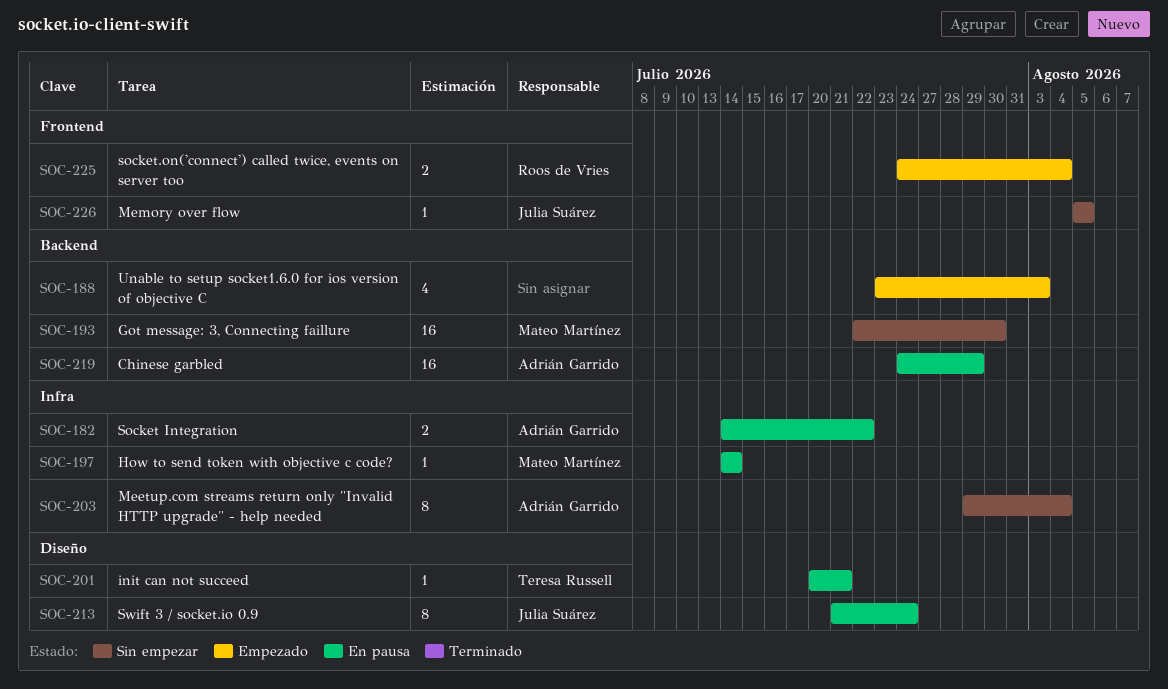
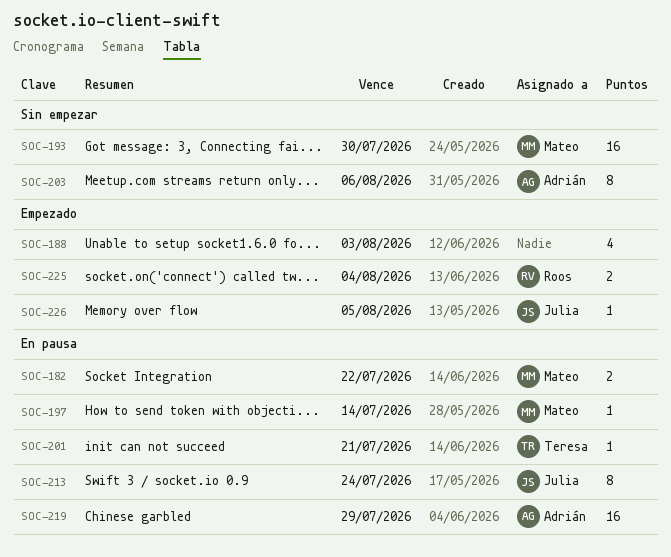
SOC-182, owner: Adrián Garrido -> Mateo Martínez
SOC-203, due: Aug 4 -> Aug 6
SOC-226, status: Sin empezar -> Empezado

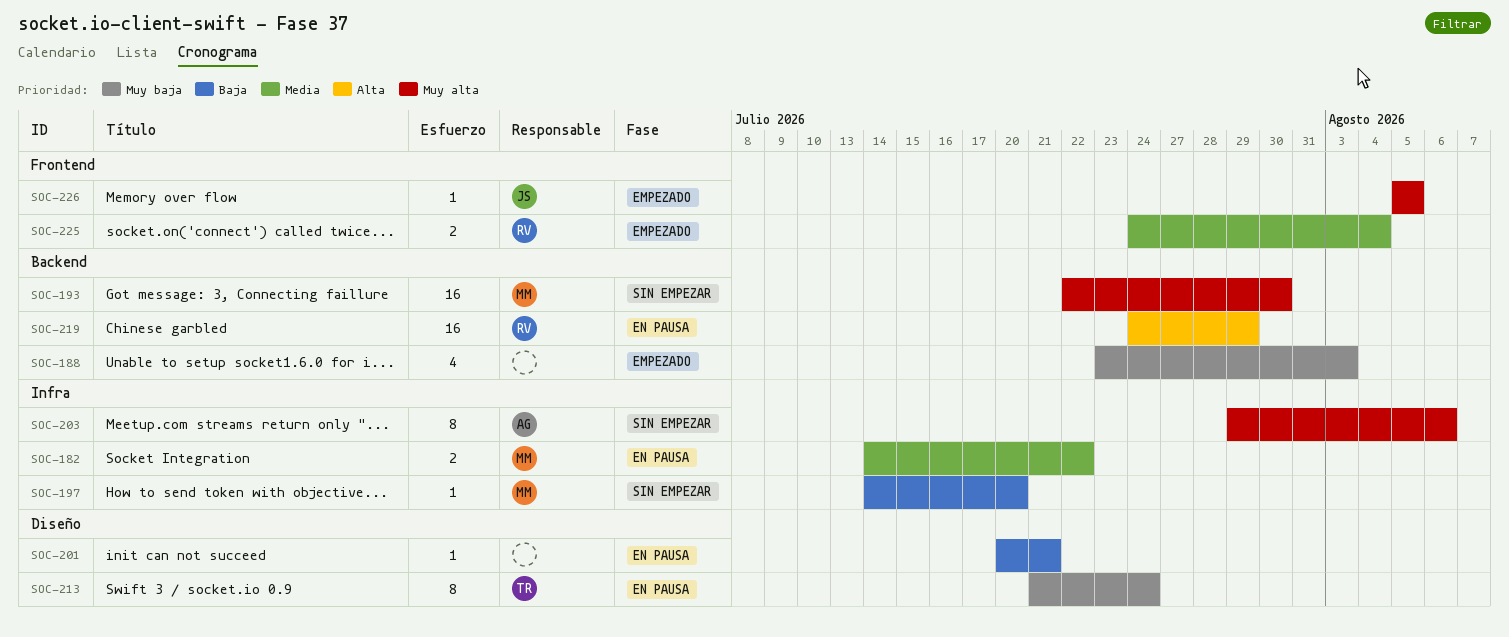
SOC-197, status: En pausa -> Sin empezar
SOC-197, due: Jul 14 -> Jul 20
SOC-201, owner: Teresa -> none
SOC-213, owner: Julia -> Teresa
SOC-219, owner: Adrián -> Roos

